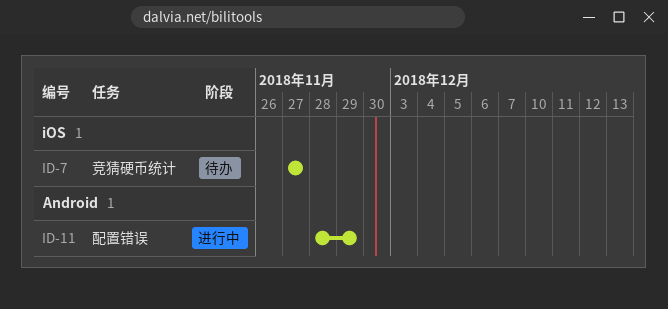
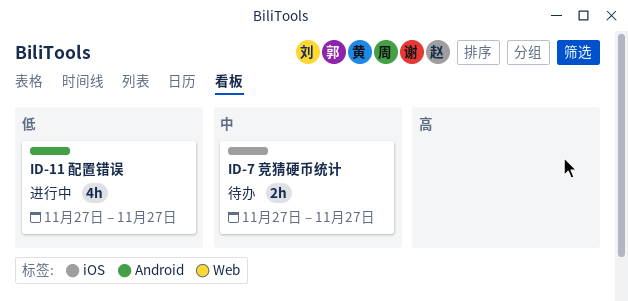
ID-11, start: Nov 28 -> Nov 27
ID-11, due: Nov 29 -> Nov 27

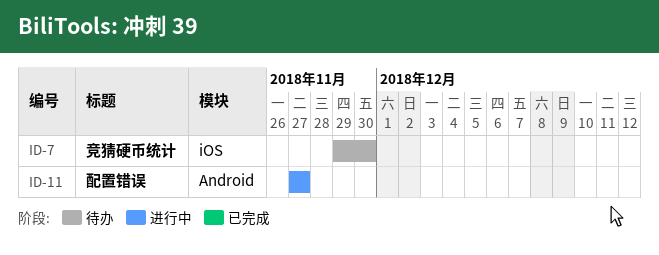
ID-7, start: Nov 27 -> Nov 29
ID-7, due: Nov 27 -> Nov 30

